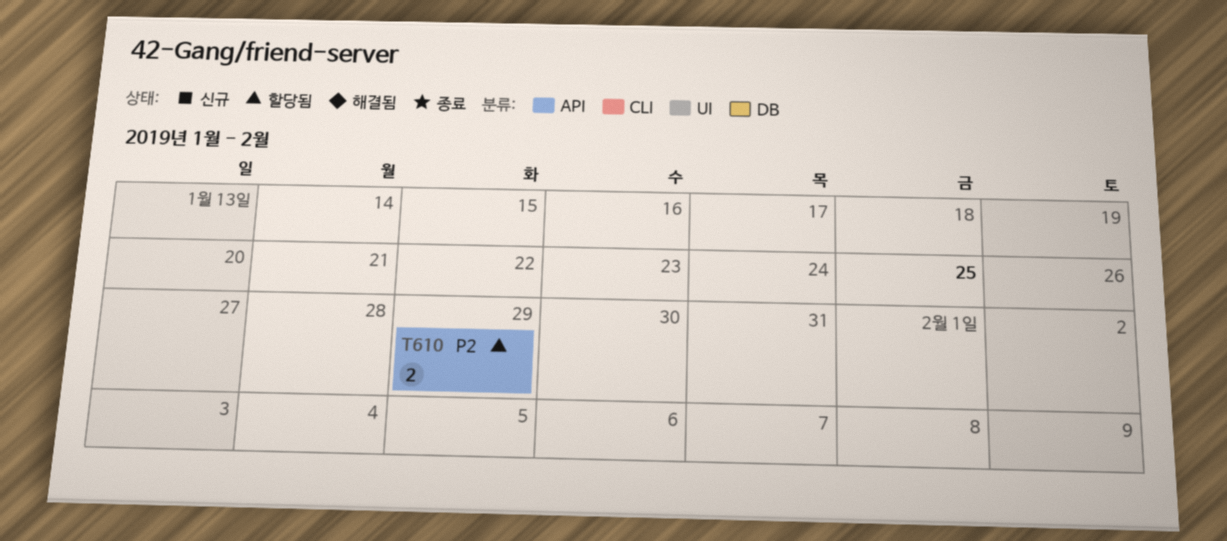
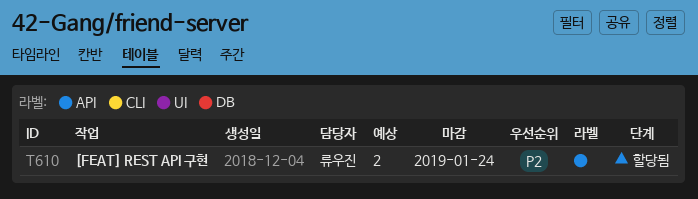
T610, due: Jan 29 -> Jan 24

